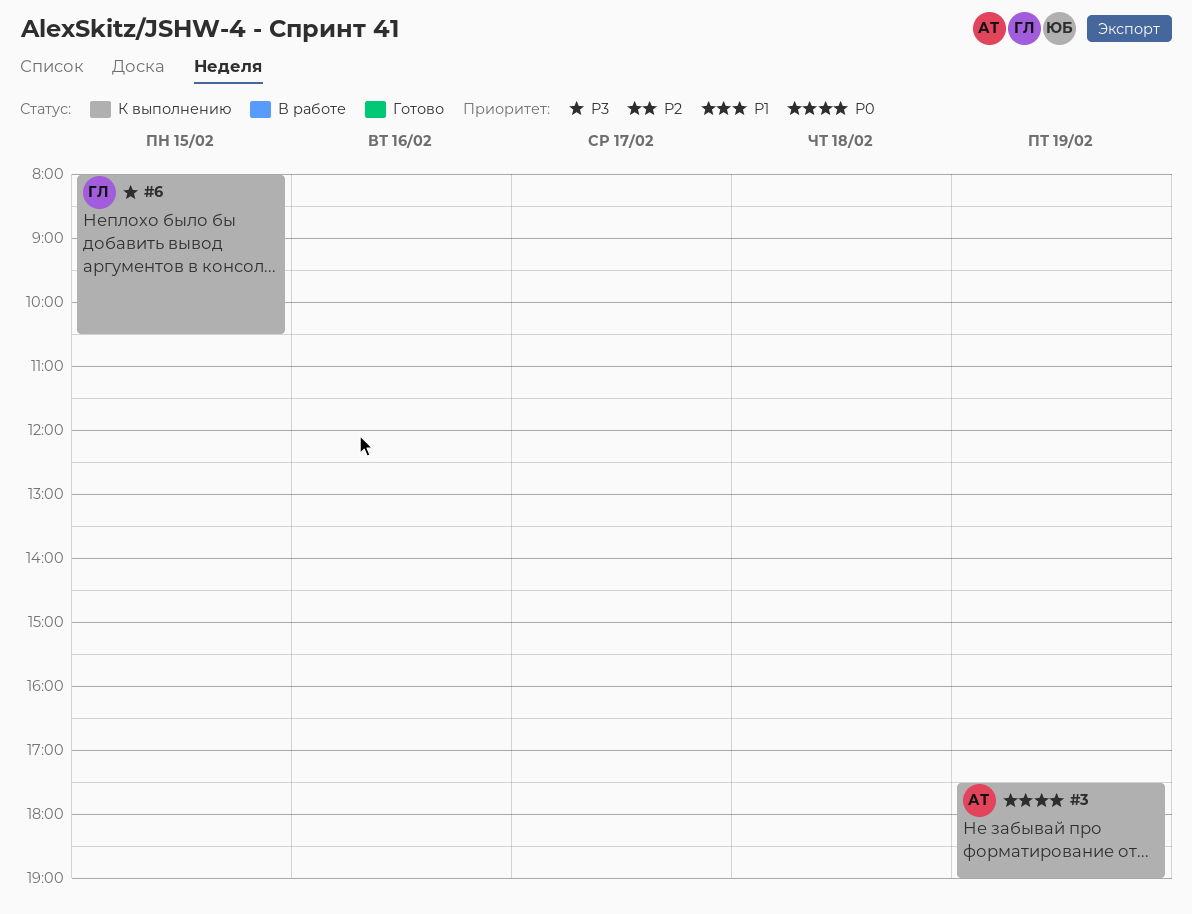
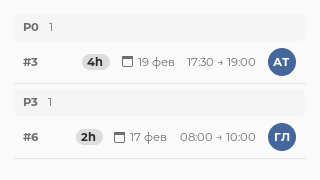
#6, day: Feb 15 -> Feb 17
#6, ends: 10:30 -> 10:00

